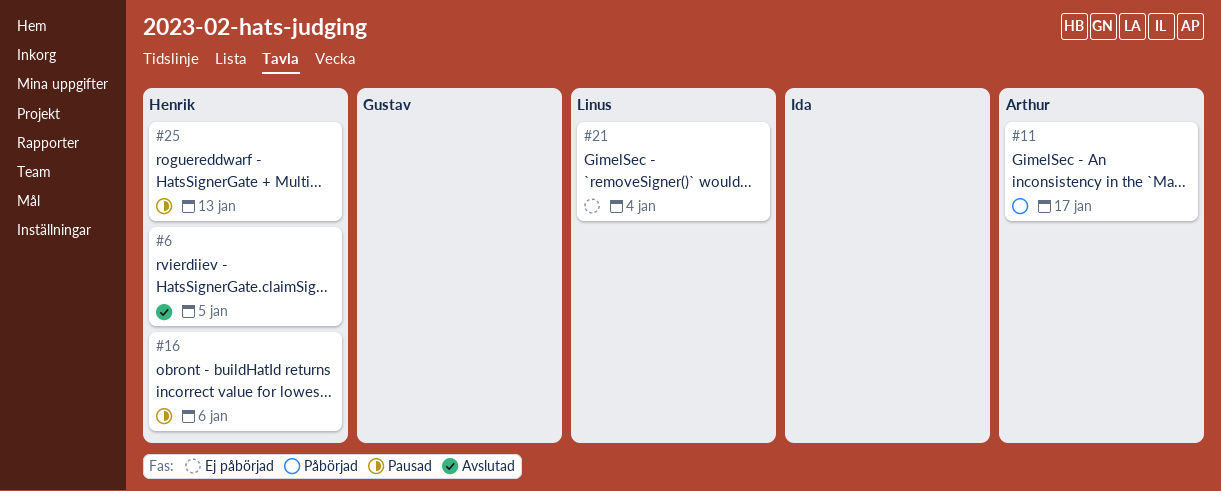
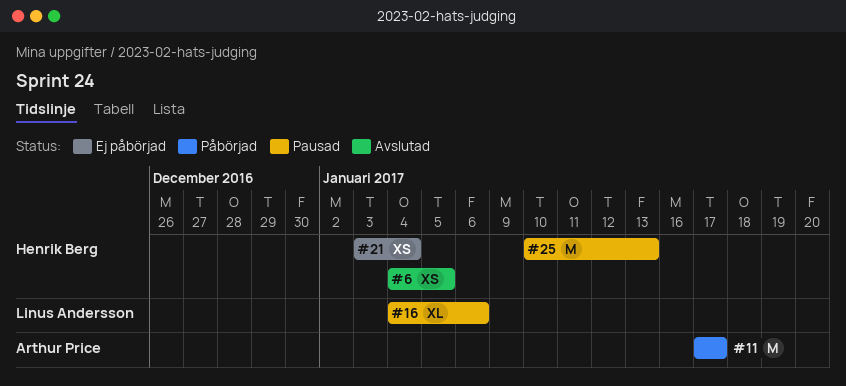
#16, owner: Henrik Berg -> Linus Andersson
#21, owner: Linus Andersson -> Henrik Berg

